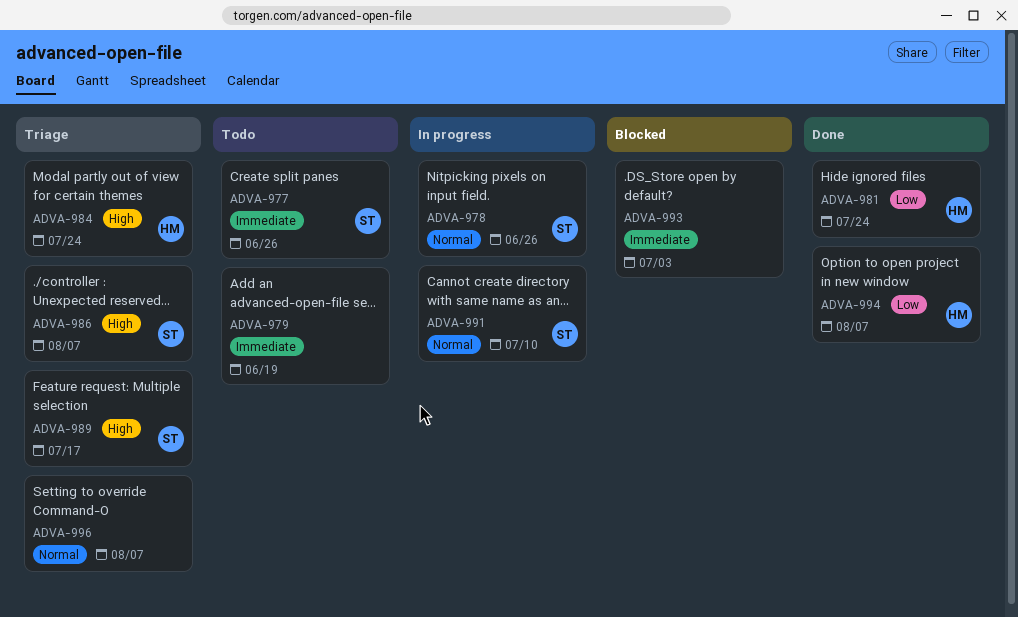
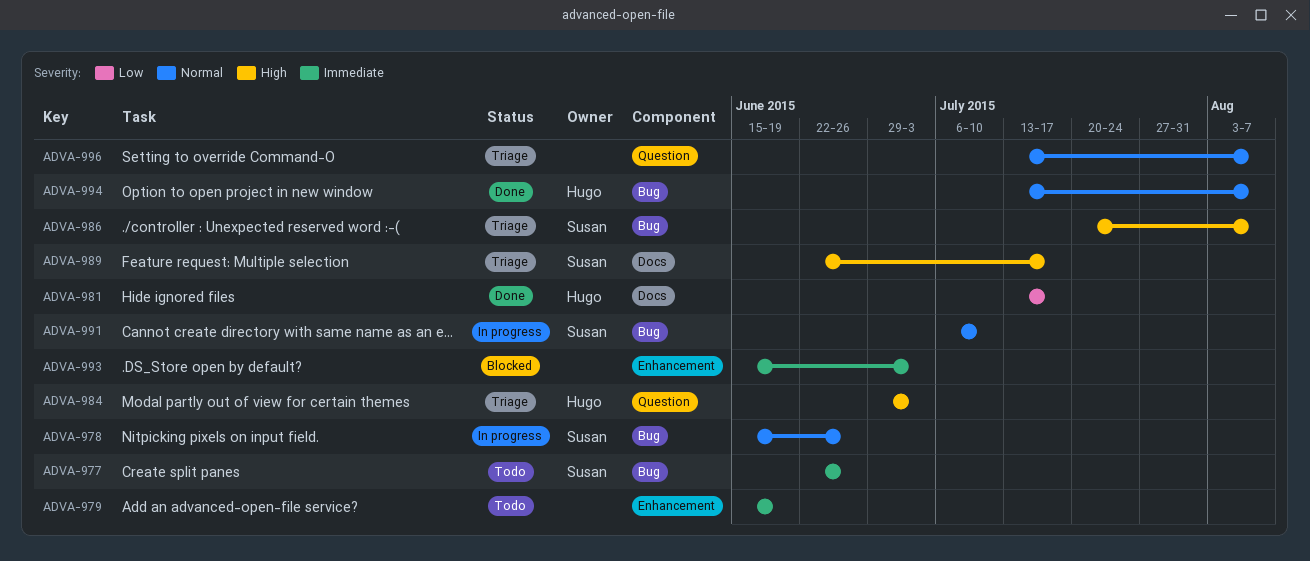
ADVA-981, due: Jul 24 -> Jul 17
ADVA-984, due: Jul 24 -> Jul 3
ADVA-994, priority: Low -> Normal

